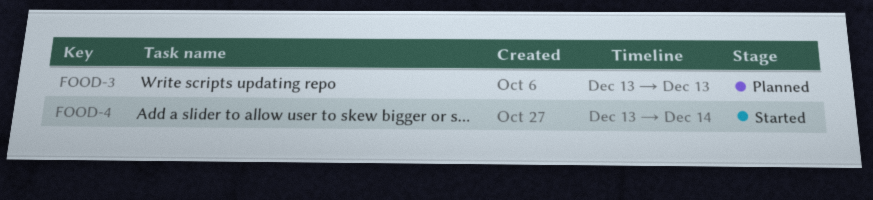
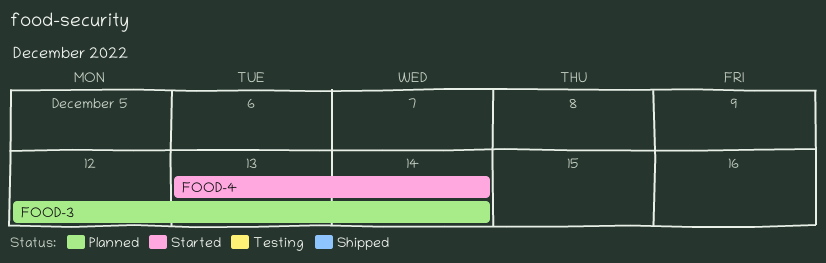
FOOD-3, start: Dec 13 -> Dec 12
FOOD-3, due: Dec 13 -> Dec 14

